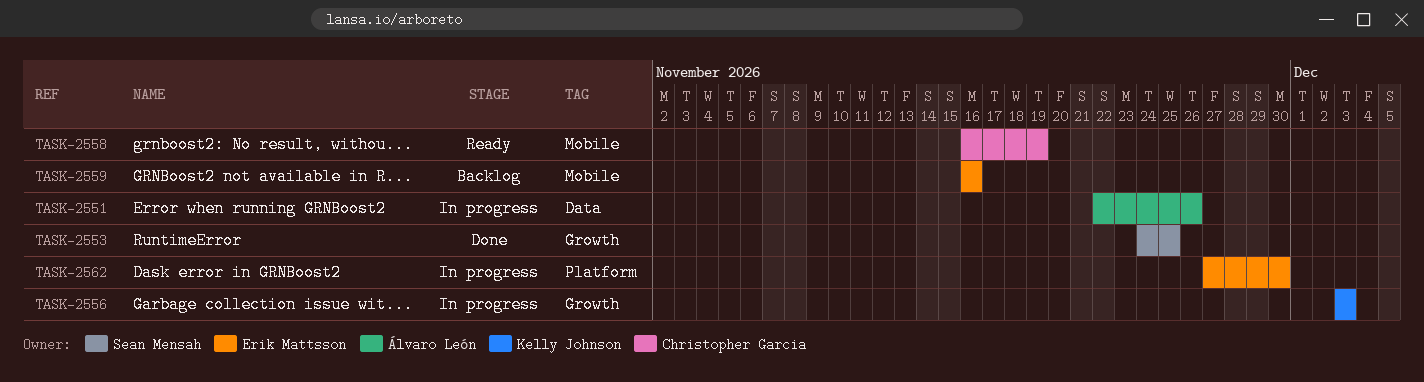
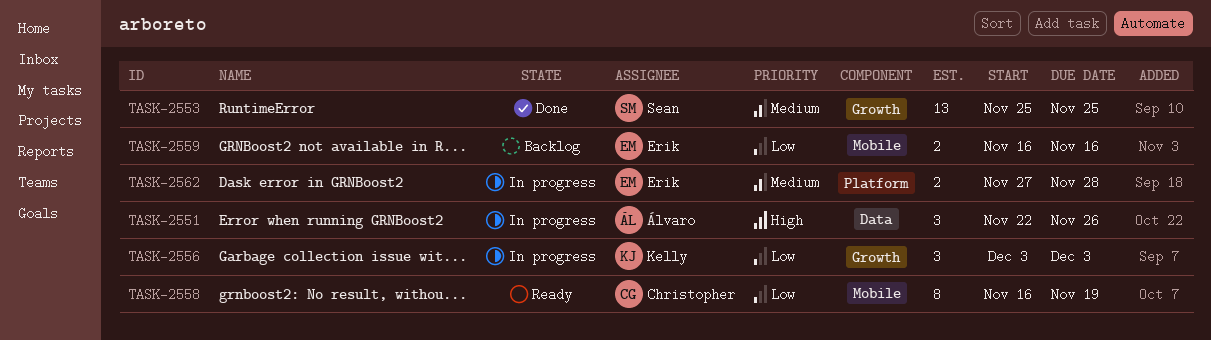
TASK-2553, start: Nov 24 -> Nov 25
TASK-2562, due: Nov 30 -> Nov 28

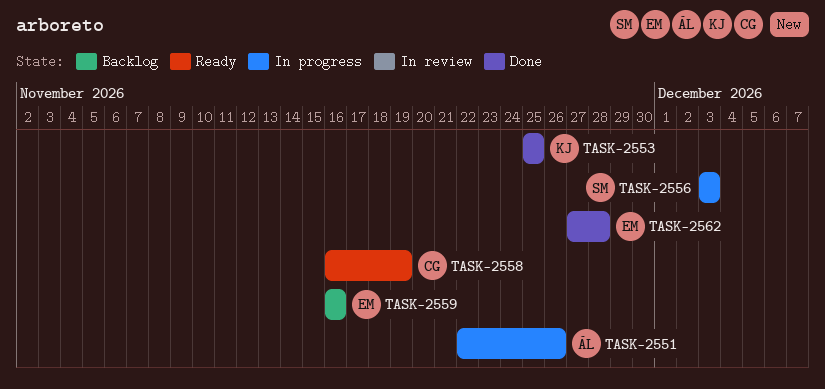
TASK-2553, owner: Sean -> Kelly
TASK-2556, owner: Kelly -> Sean
TASK-2562, status: In progress -> Done

